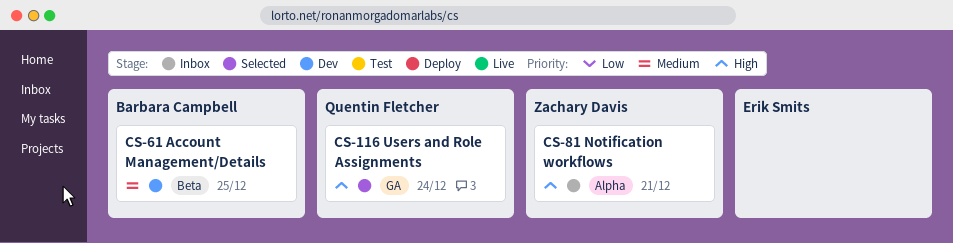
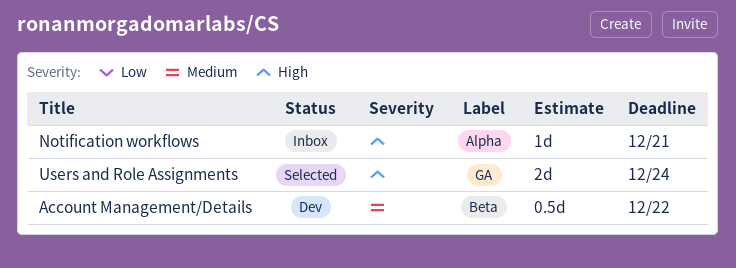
Account Management/Details, due: Dec 25 -> Dec 22

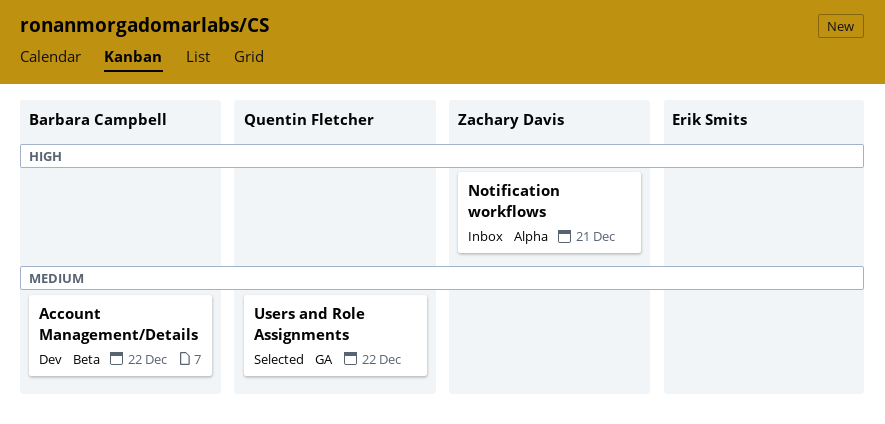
Users and Role Assignments, priority: High -> Medium
Users and Role Assignments, due: Dec 24 -> Dec 22

